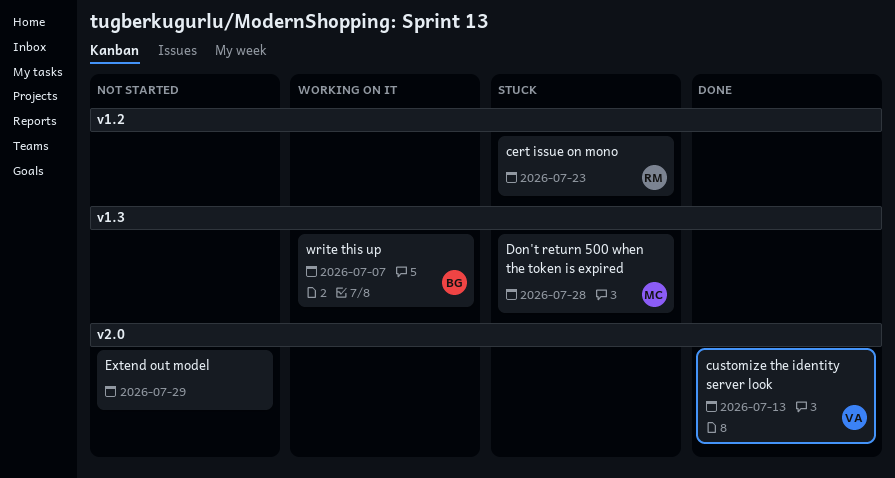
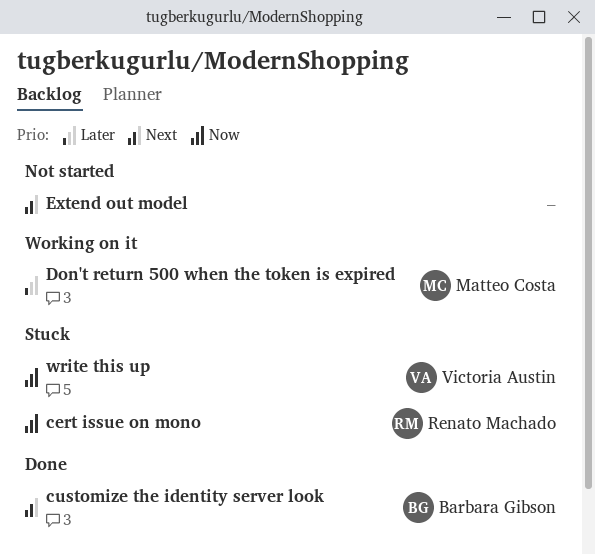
customize the identity server look, owner: Victoria Austin -> Barbara Gibson
Don't return 500 when the token is expired, status: Stuck -> Working on it
write this up, status: Working on it -> Stuck
write this up, owner: Barbara Gibson -> Victoria Austin

